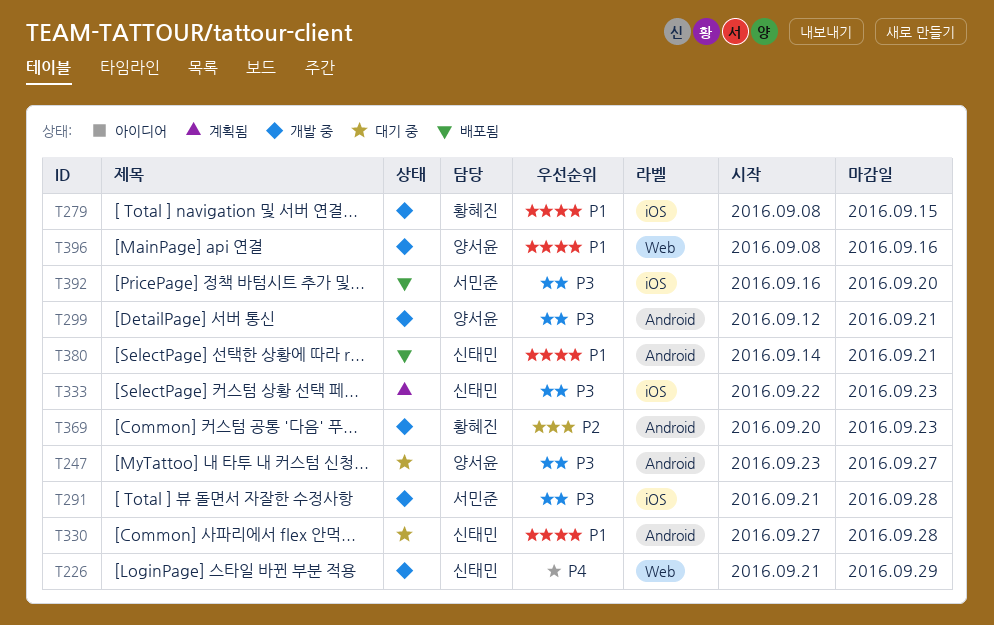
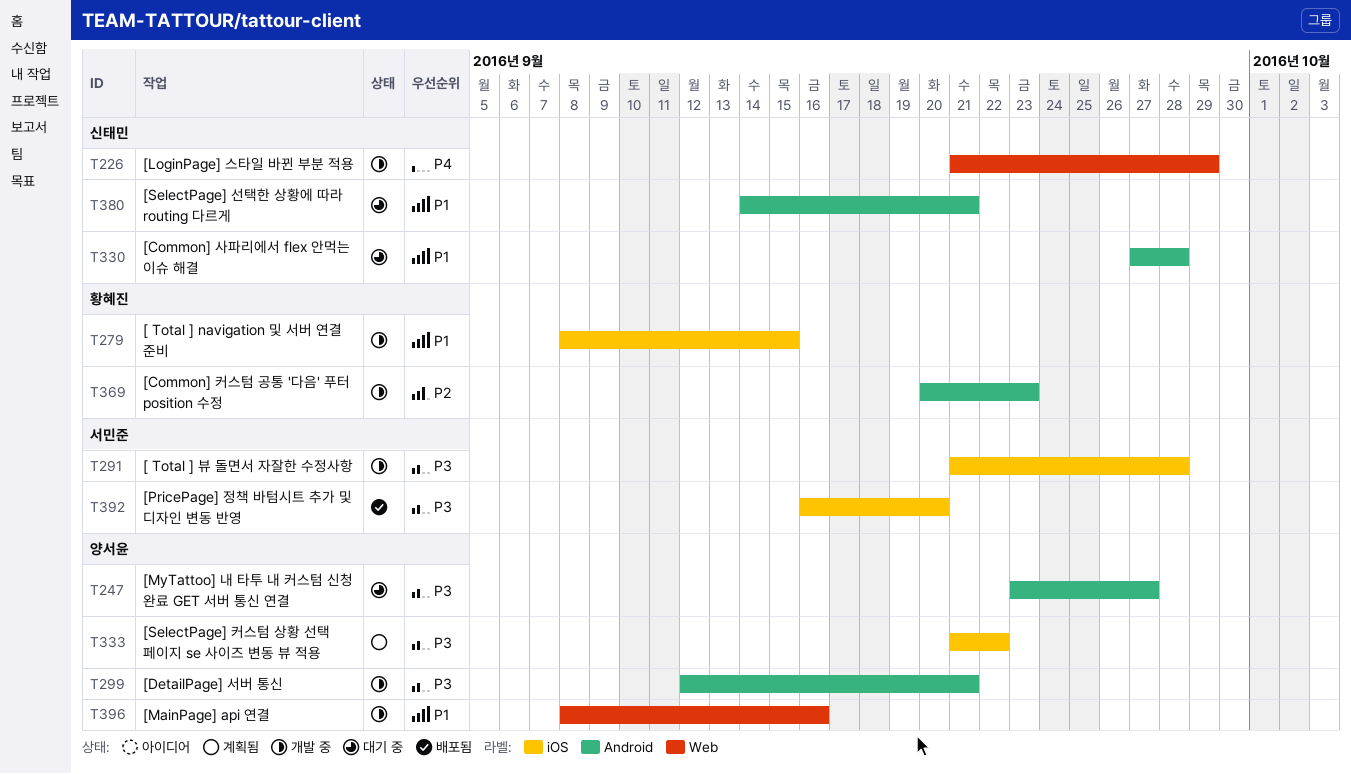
T333, owner: 신태민 -> 양서윤
T333, start: Sep 22 -> Sep 21
T333, due: Sep 23 -> Sep 22
T380, status: 배포됨 -> 대기 중

